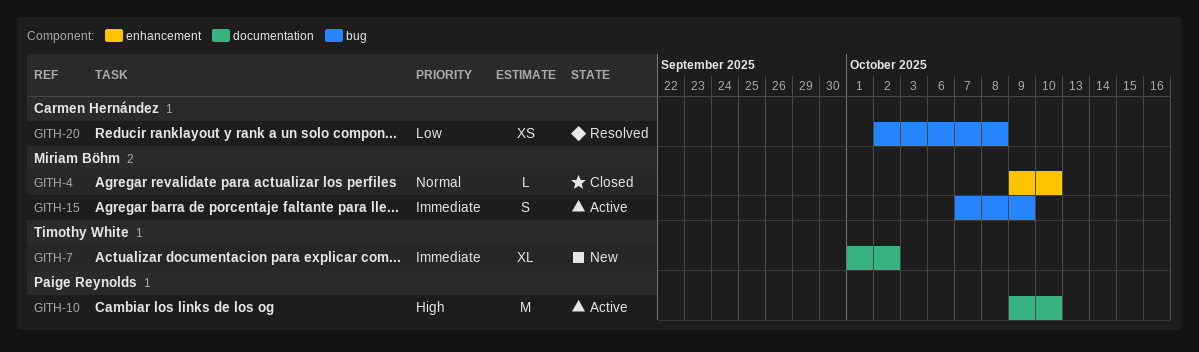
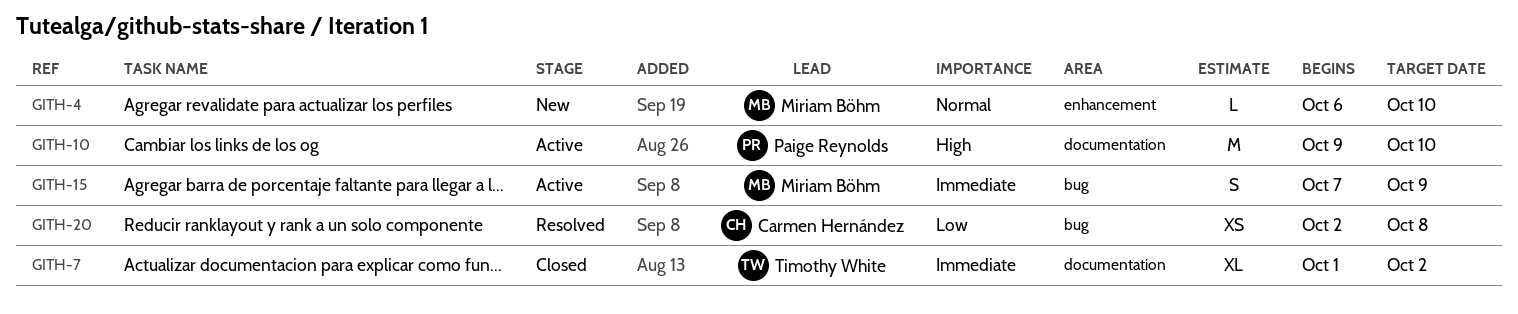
GITH-4, status: Closed -> New
GITH-4, start: Oct 9 -> Oct 6
GITH-7, status: New -> Closed

